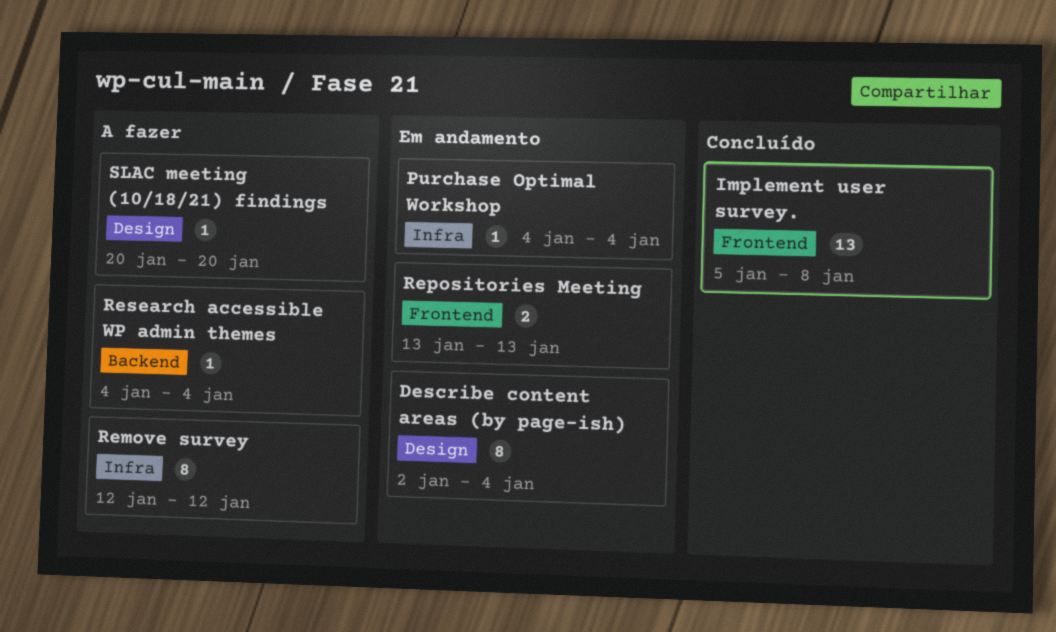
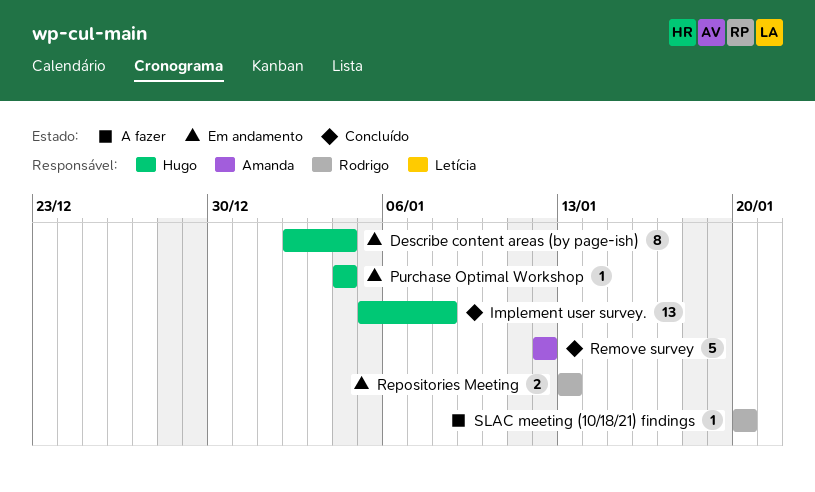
Remove survey, status: A fazer -> Concluído
Remove survey, estimate: 8 -> 5
Research accessible WP admin themes: present -> none

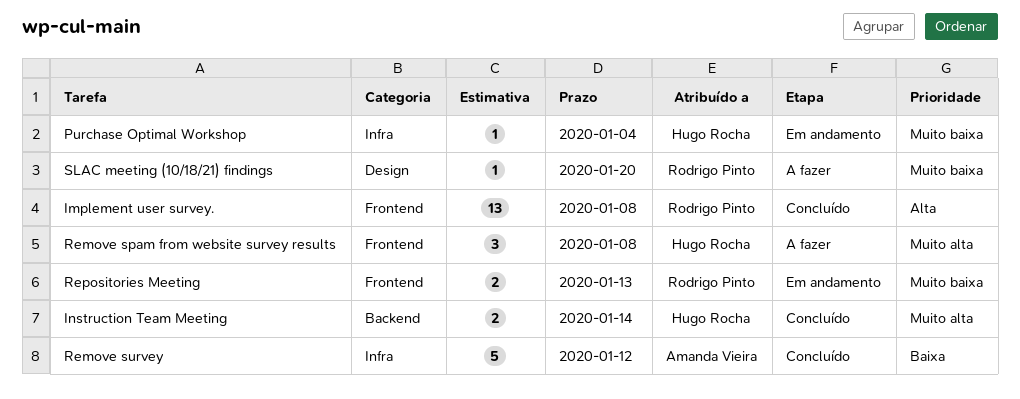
Describe content areas (by page-ish): present -> none
Implement user survey., owner: Hugo Rocha -> Rodrigo Pinto
Instruction Team Meeting: none -> present
Remove spam from website survey results: none -> present

